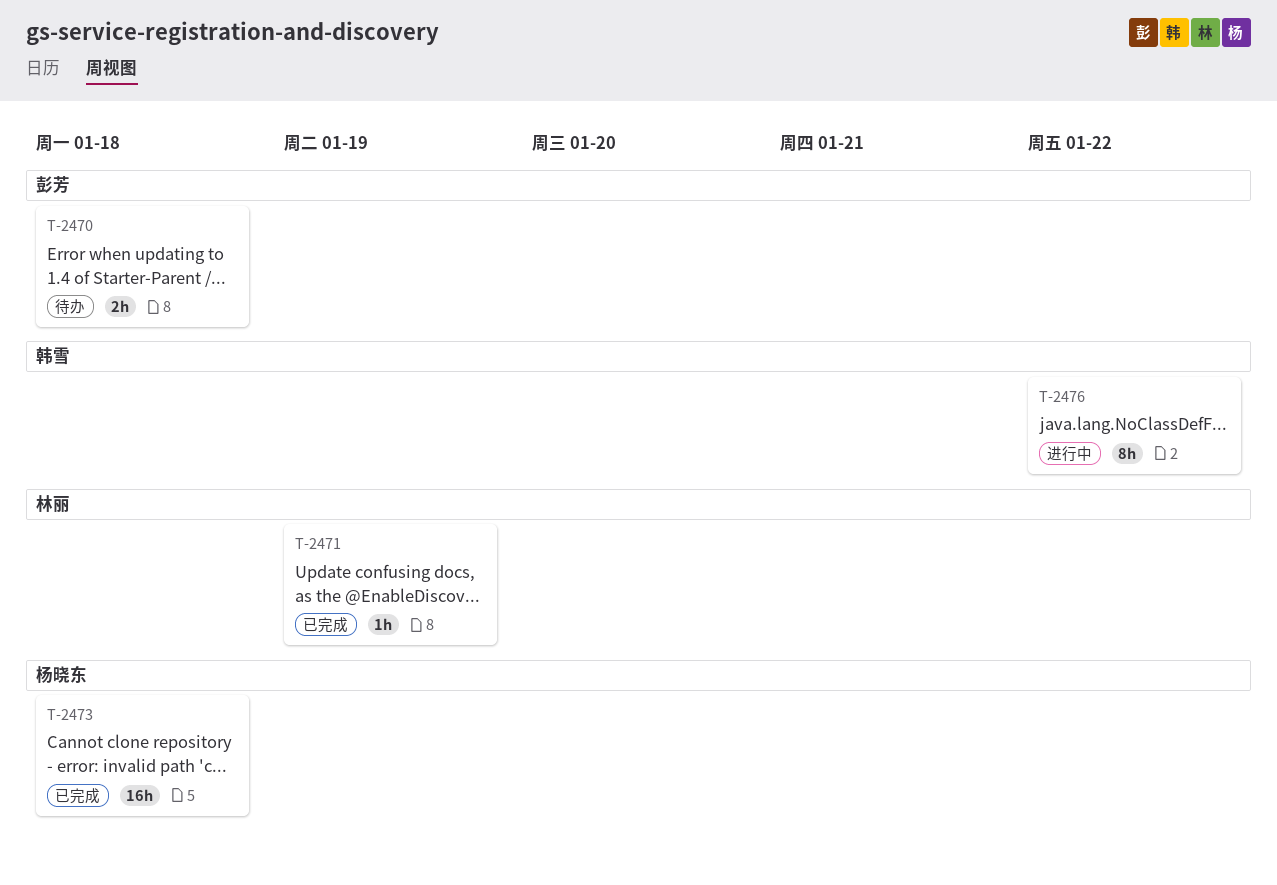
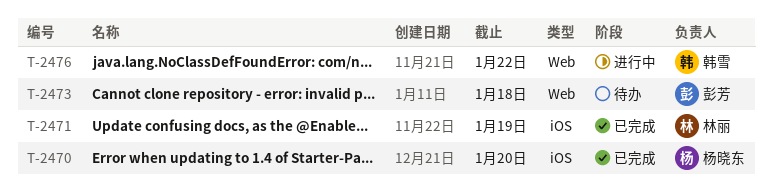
T-2470, status: 待办 -> 已完成
T-2470, owner: 彭芳 -> 杨晓东
T-2470, due: Jan 18 -> Jan 20
T-2473, status: 已完成 -> 待办
T-2473, owner: 杨晓东 -> 彭芳

